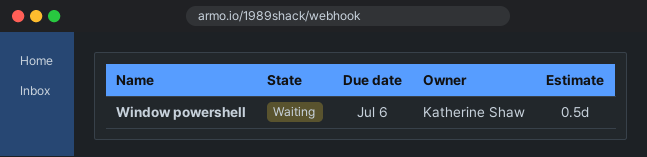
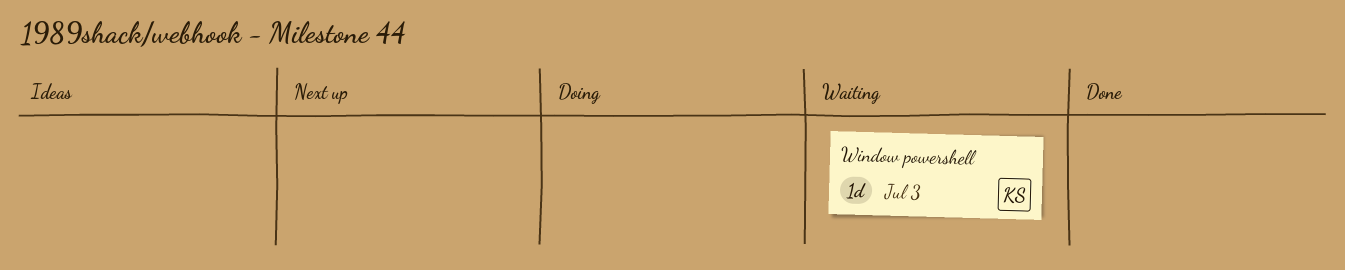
Window powershell, estimate: 0.5d -> 1d
Window powershell, due: Jul 6 -> Jul 3

